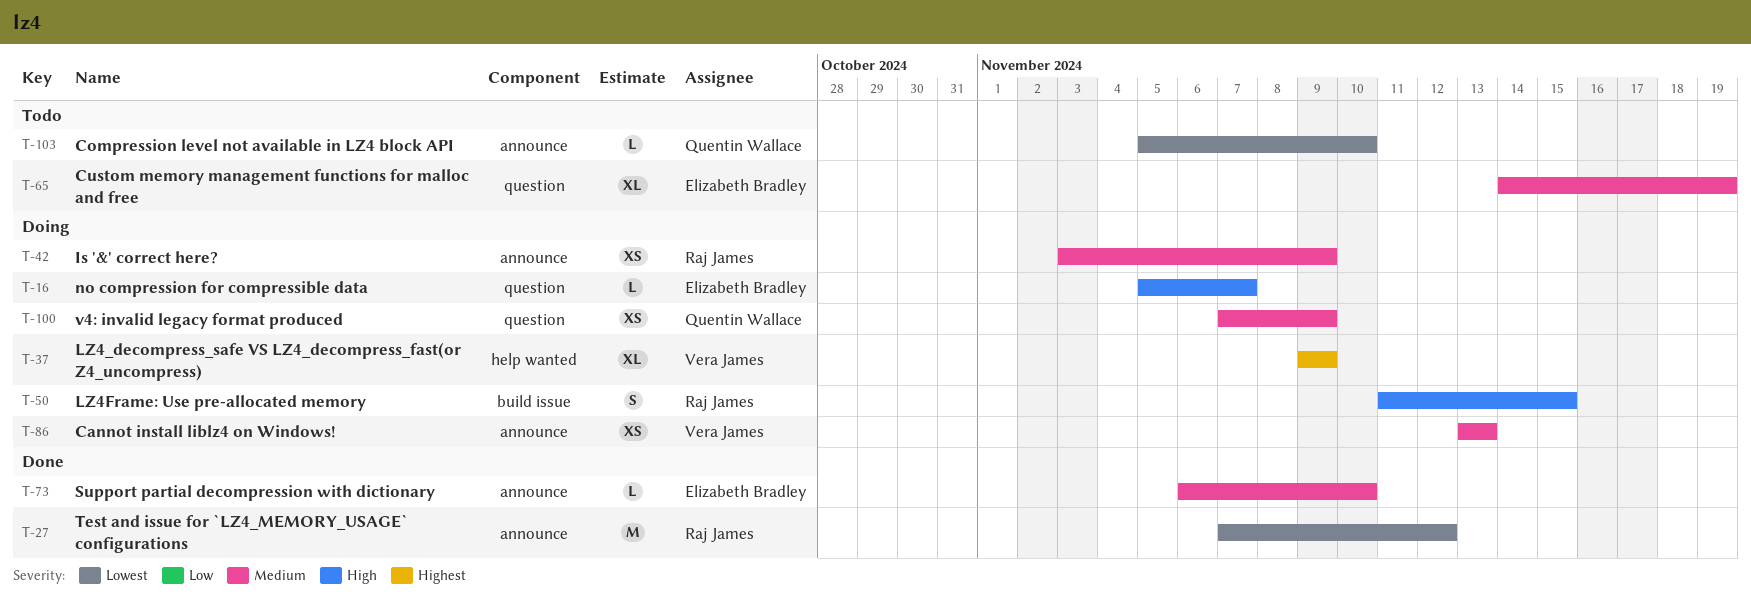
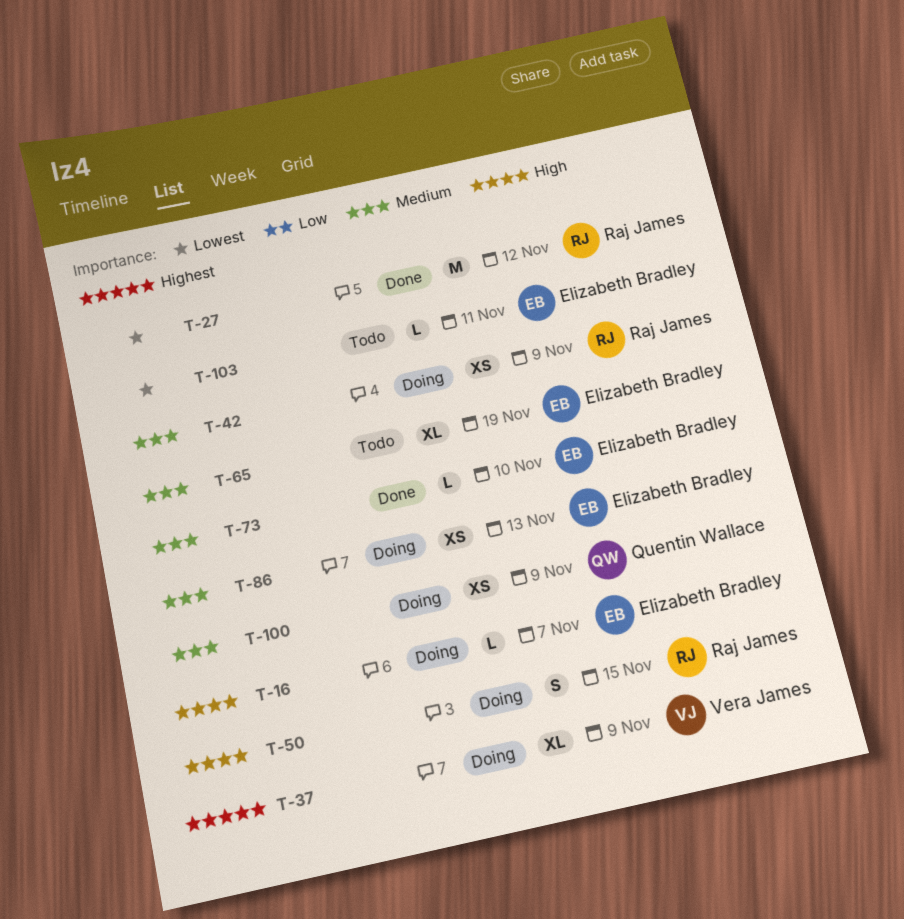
T-86, owner: Vera James -> Elizabeth Bradley
T-103, owner: Quentin Wallace -> Elizabeth Bradley
T-103, due: Nov 10 -> Nov 11

